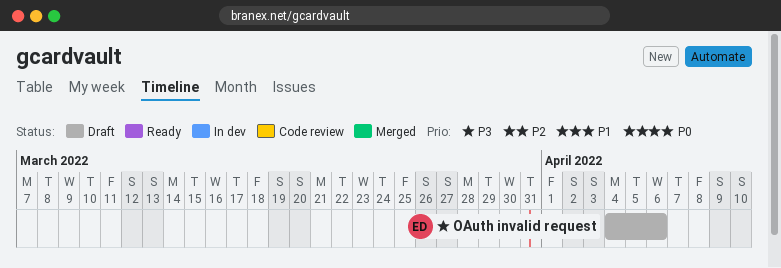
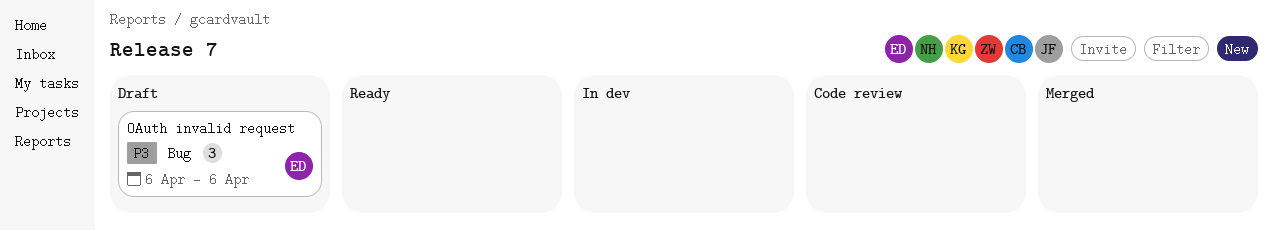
OAuth invalid request, start: Apr 4 -> Apr 6

